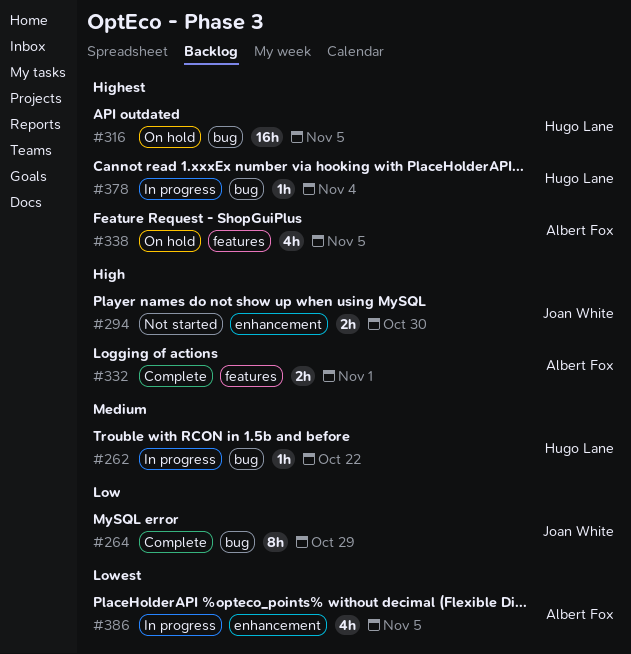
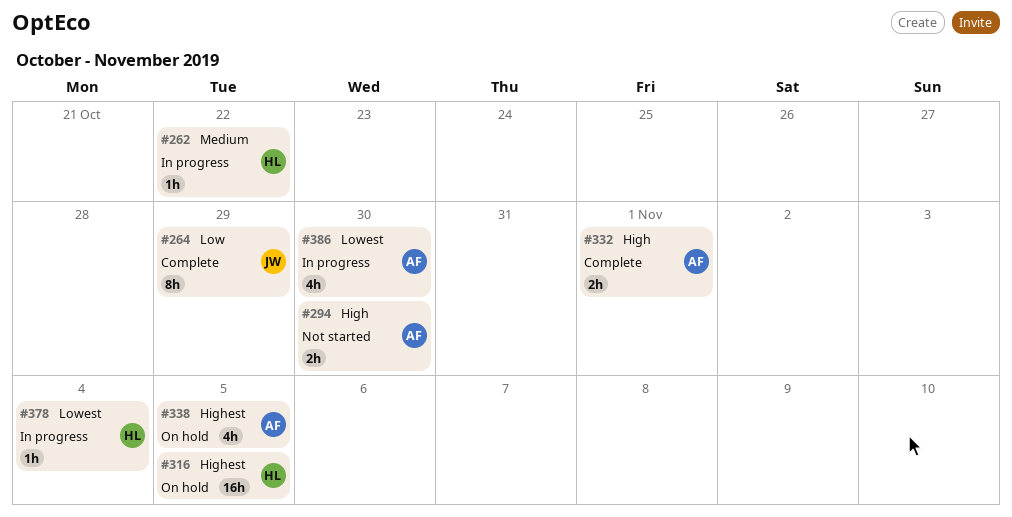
#294, owner: Joan White -> Albert Fox
#378, priority: Highest -> Lowest
#386, due: Nov 5 -> Oct 30

